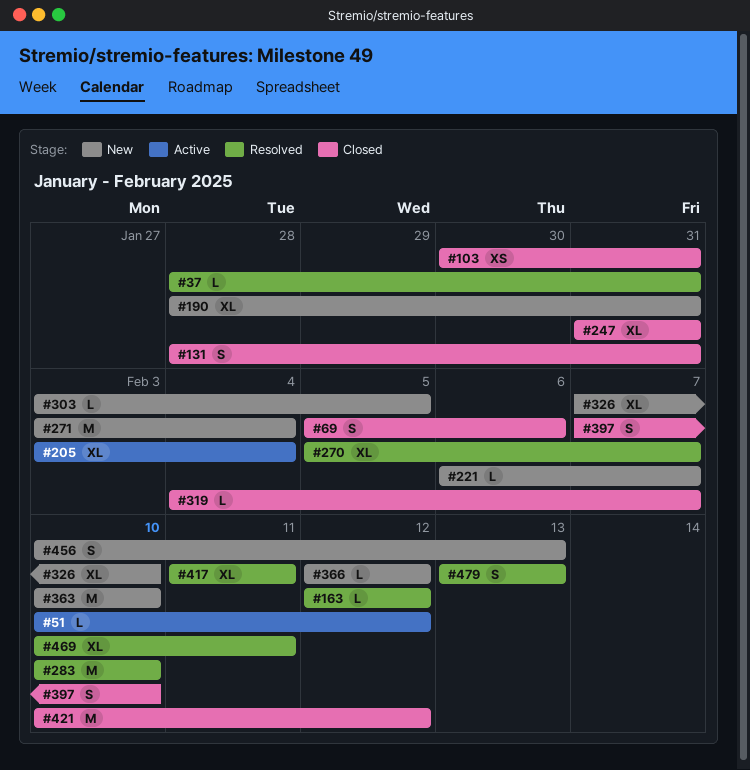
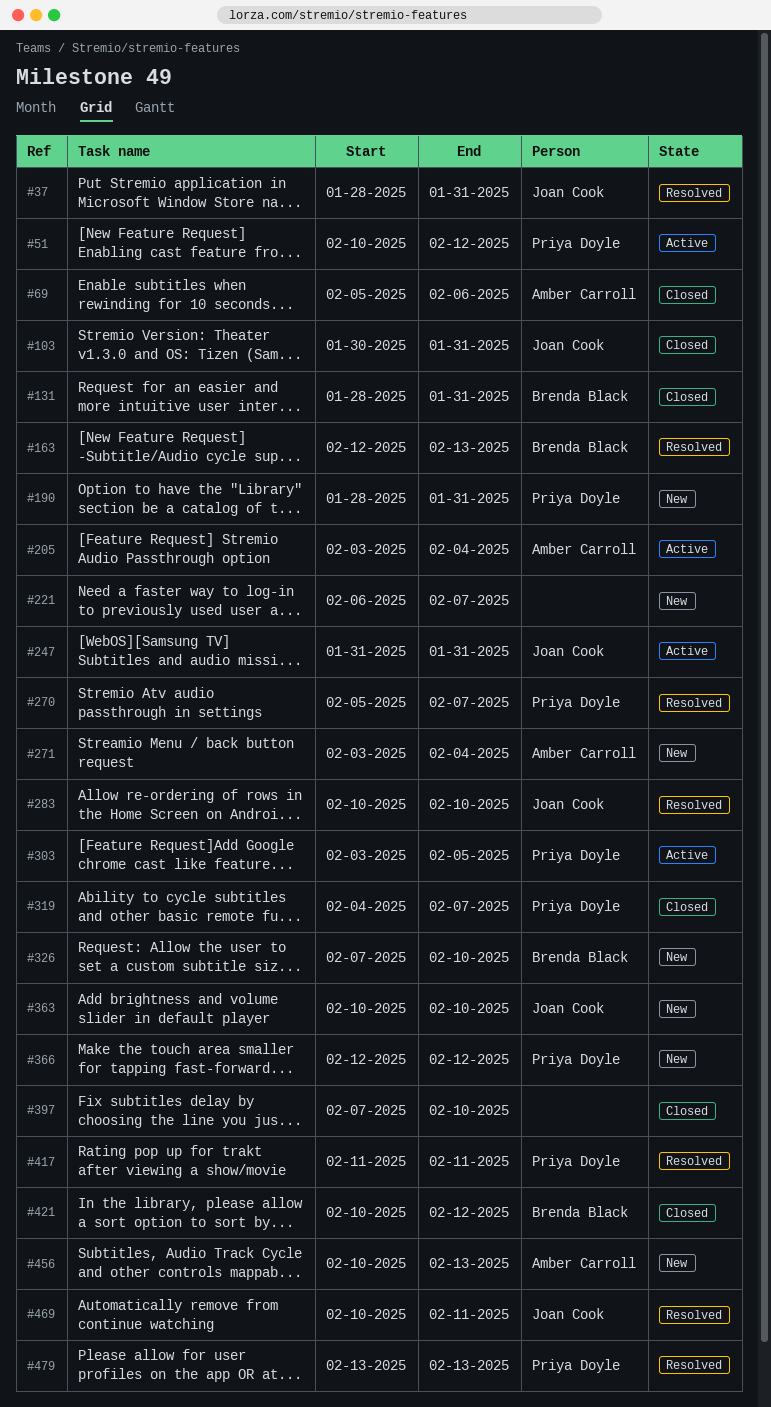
#163, due: Feb 12 -> Feb 13
#247, status: Closed -> Active
#303, status: New -> Active

